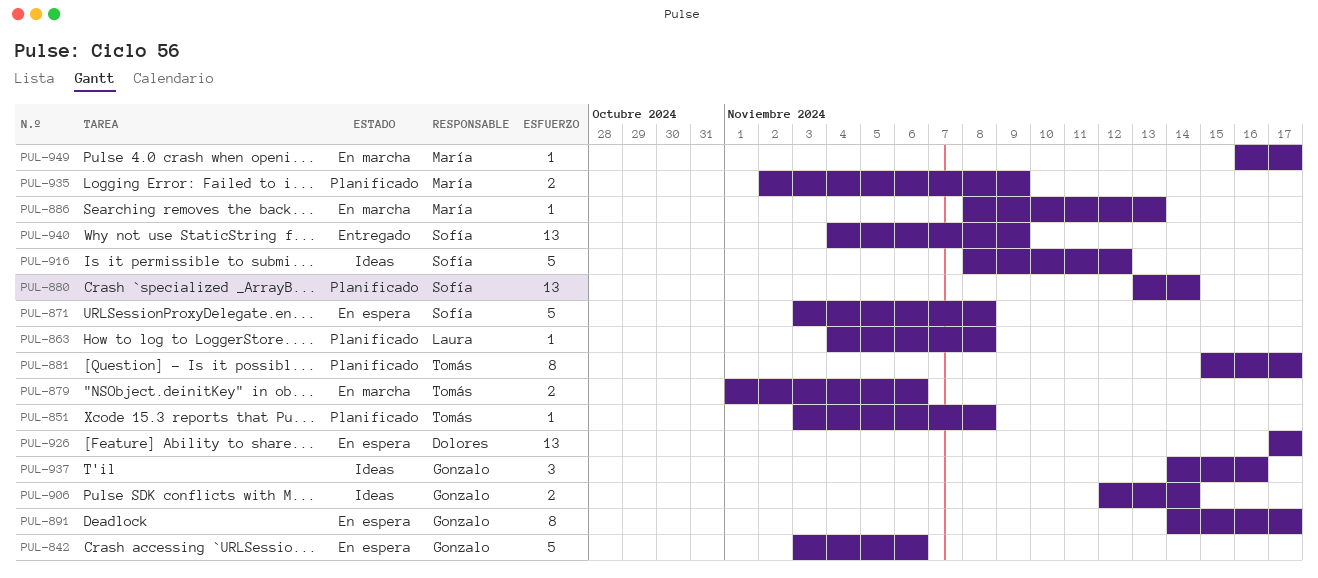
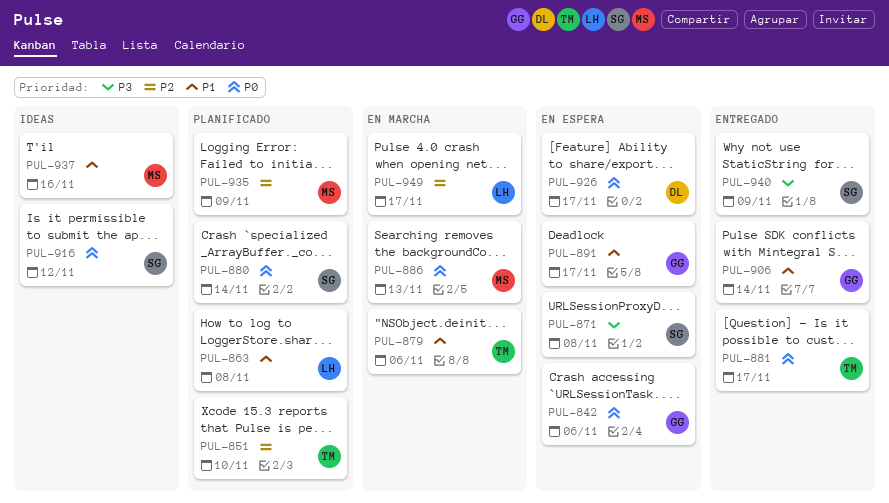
PUL-851, due: Nov 8 -> Nov 10
PUL-881, status: Planificado -> Entregado
PUL-906, status: Ideas -> Entregado
PUL-937, owner: Gonzalo -> María
PUL-949, owner: María -> Laura

